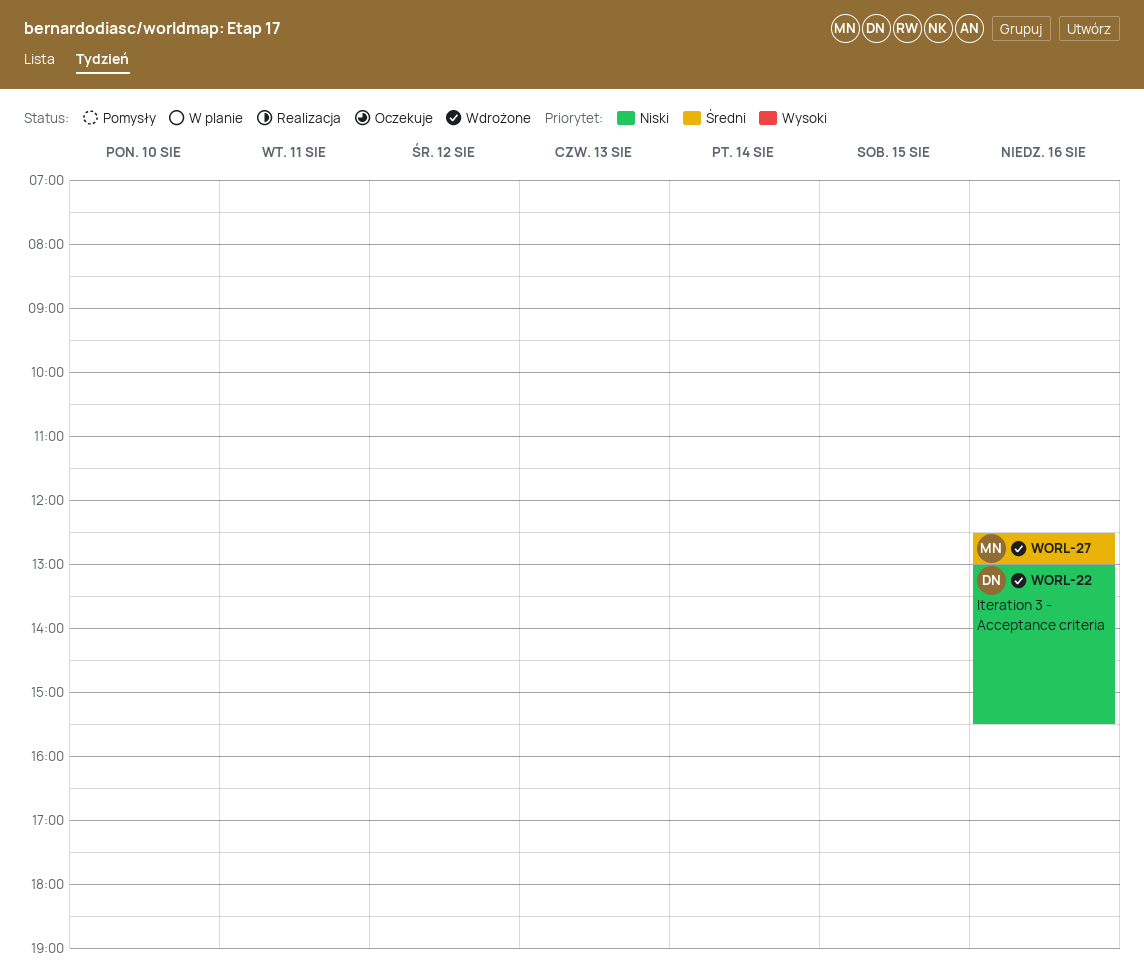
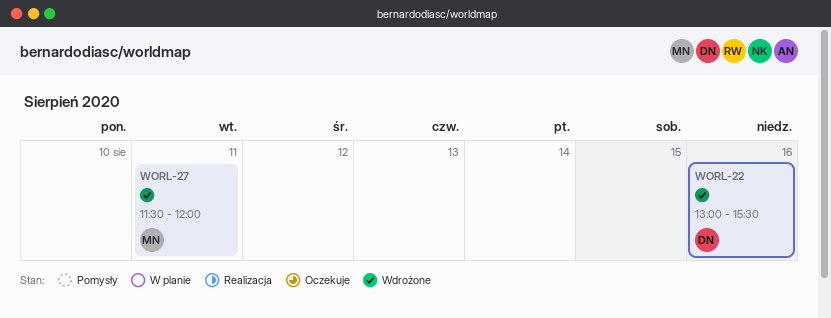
WORL-27, day: Aug 16 -> Aug 11
WORL-27, begins: 12:30 -> 11:30
WORL-27, ends: 13:00 -> 12:00

